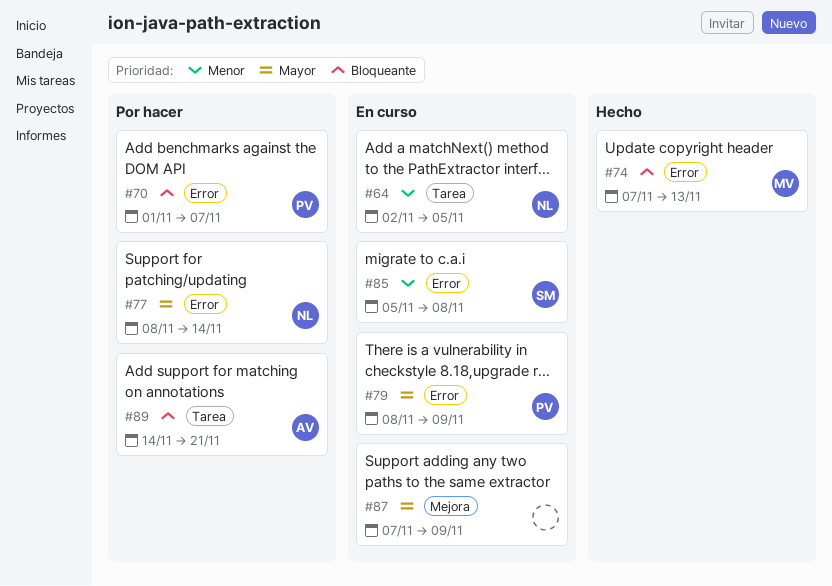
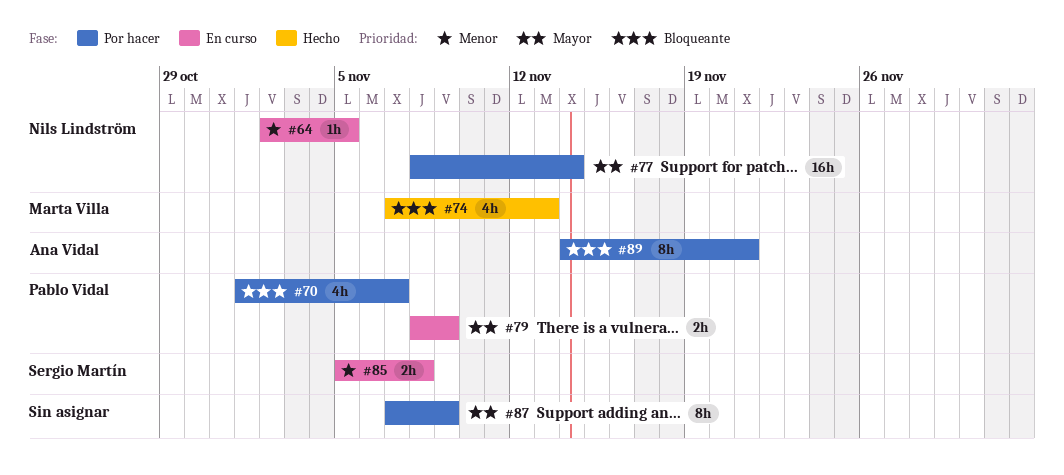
#87, status: En curso -> Por hacer

